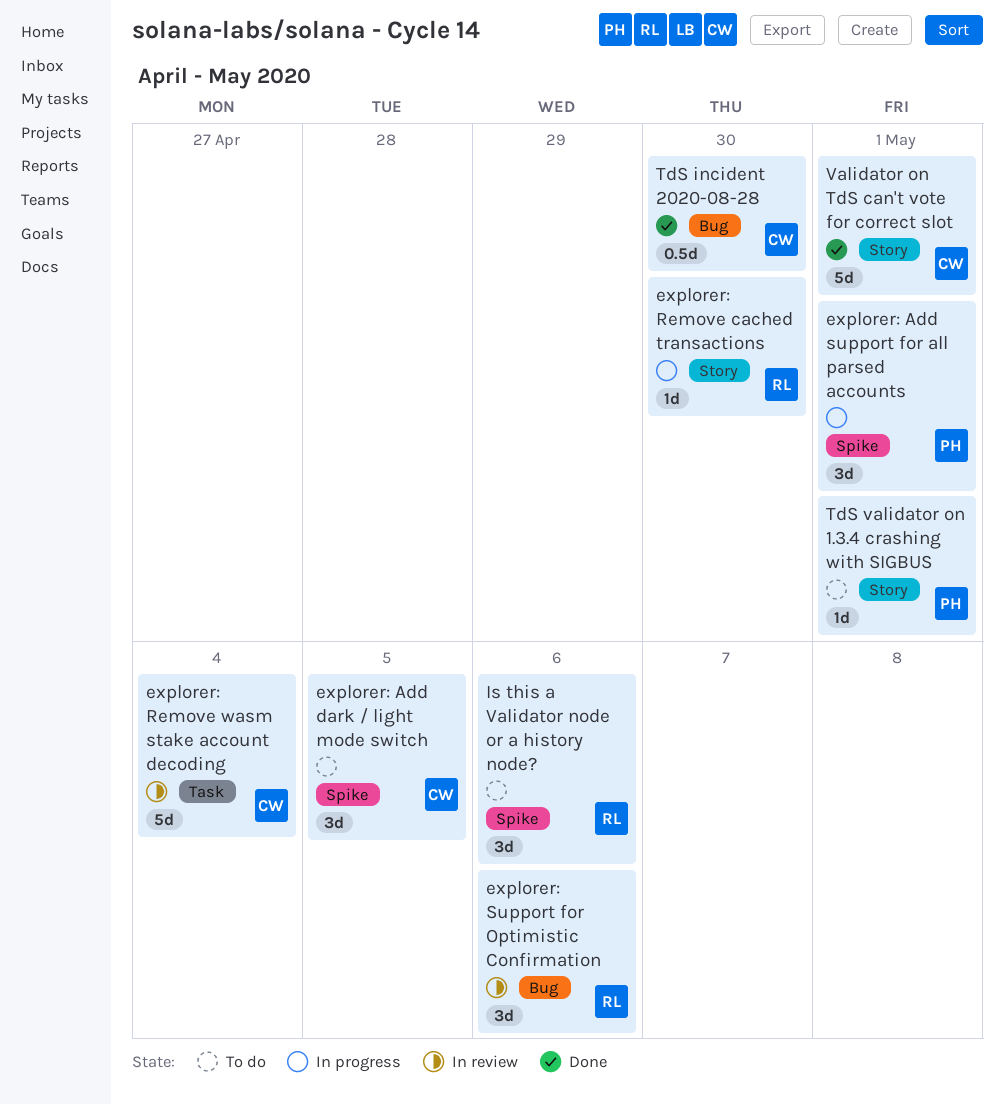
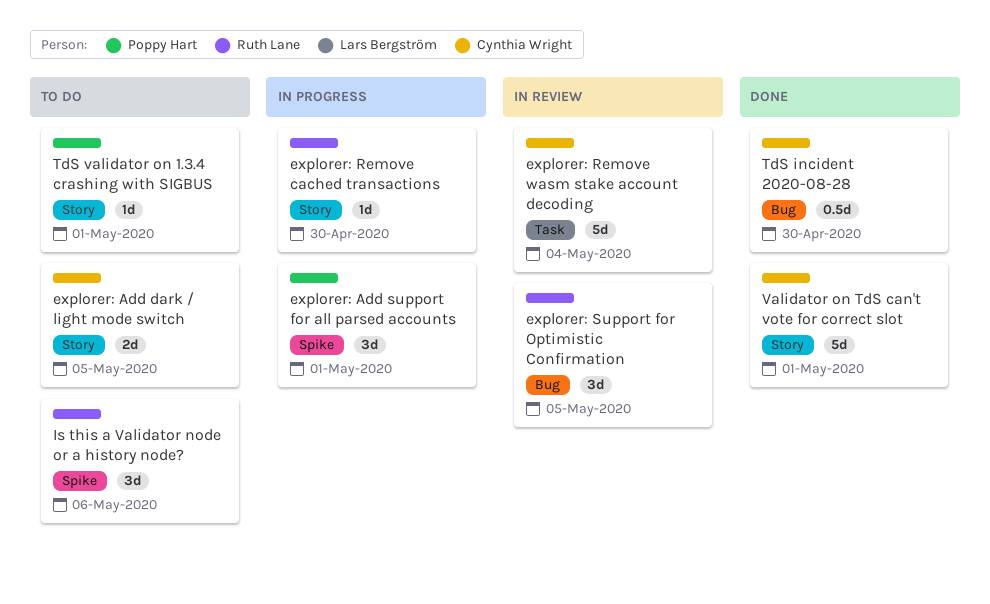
explorer: Add dark / light mode switch, label: Spike -> Story
explorer: Add dark / light mode switch, estimate: 3d -> 2d
explorer: Support for Optimistic Confirmation, due: May 6 -> May 5

